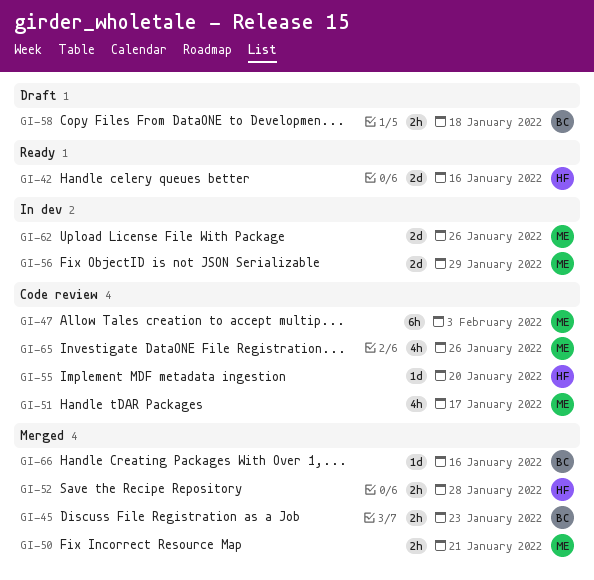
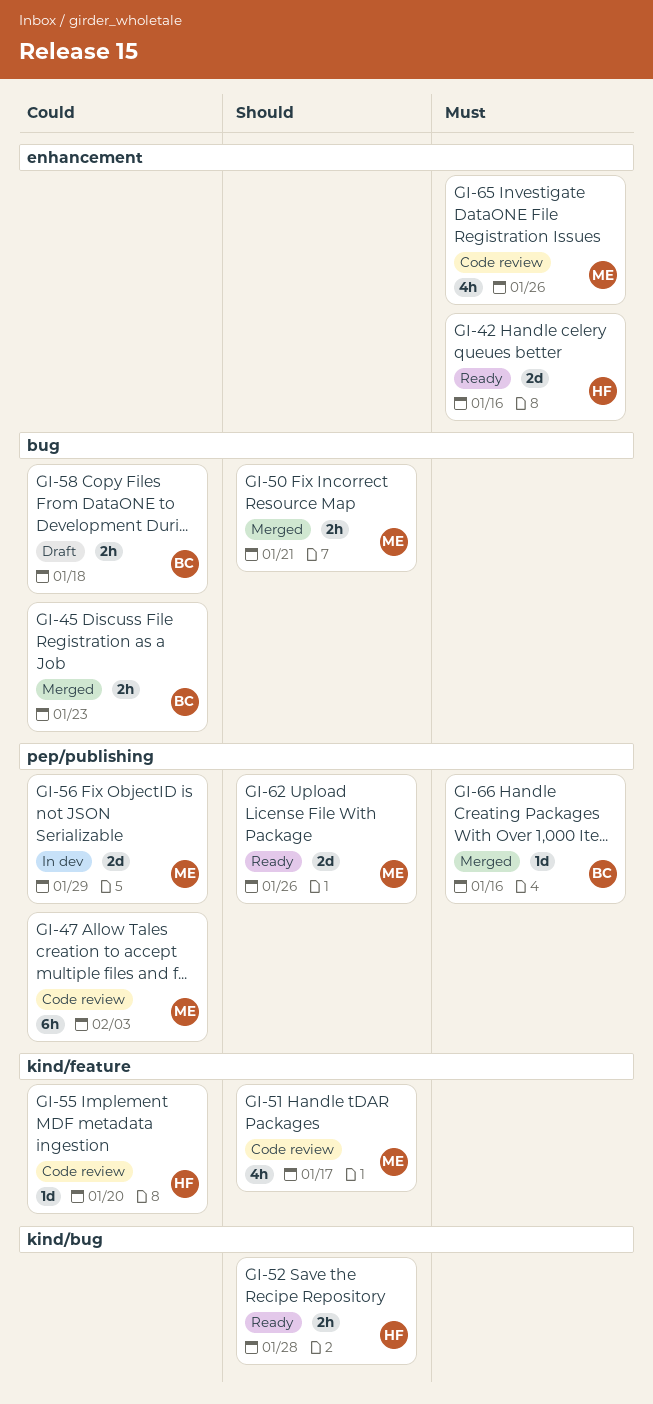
GI-52, status: Merged -> Ready
GI-62, status: In dev -> Ready

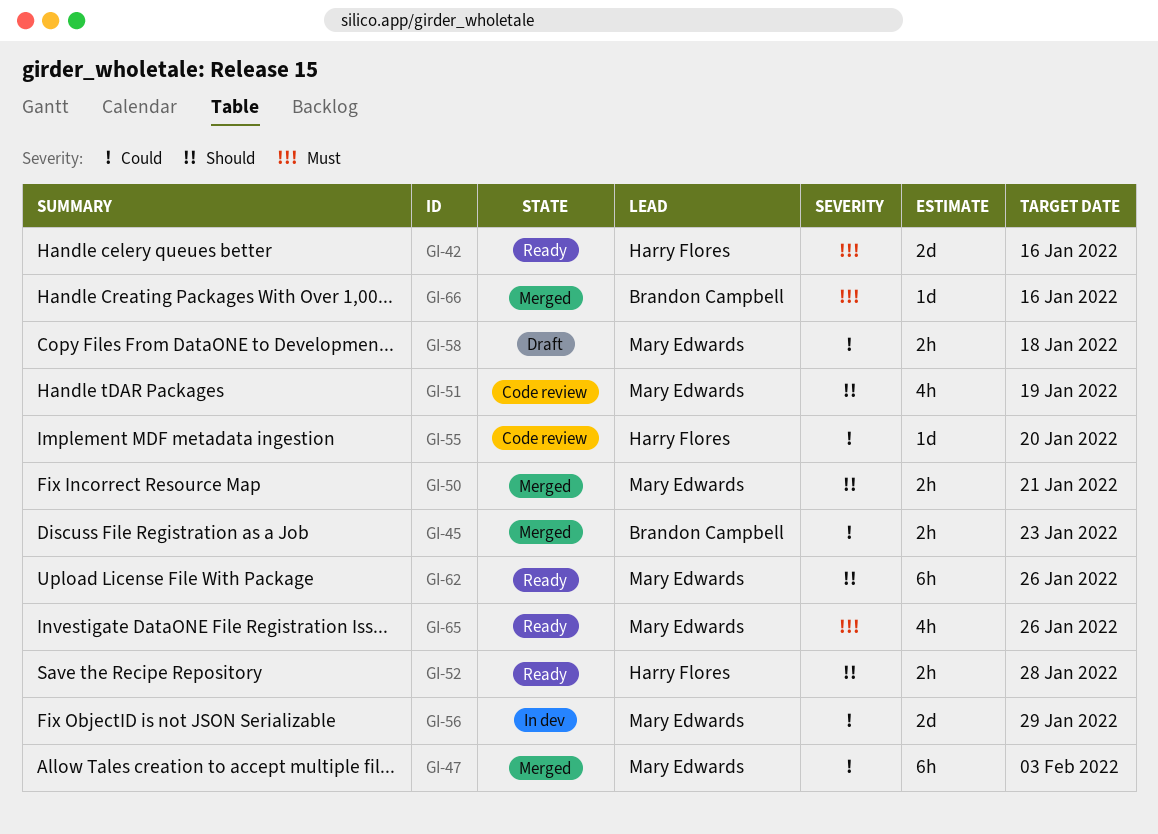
GI-47, status: Code review -> Merged
GI-51, due: Jan 17 -> Jan 19
GI-58, owner: Brandon Campbell -> Mary Edwards
GI-62, estimate: 2d -> 6h
GI-65, status: Code review -> Ready

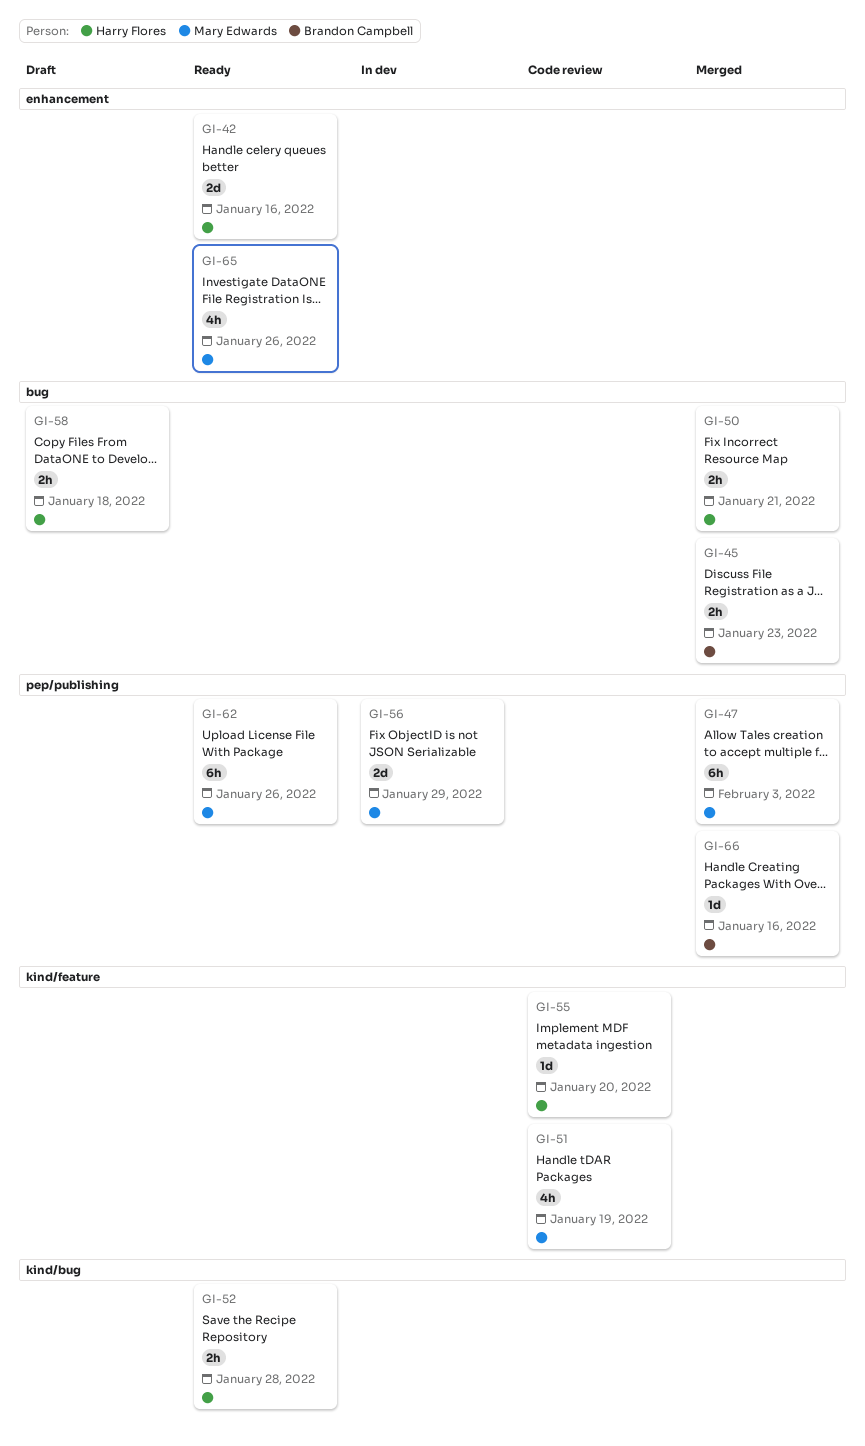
GI-50, owner: Mary Edwards -> Harry Flores
GI-58, owner: Mary Edwards -> Harry Flores

